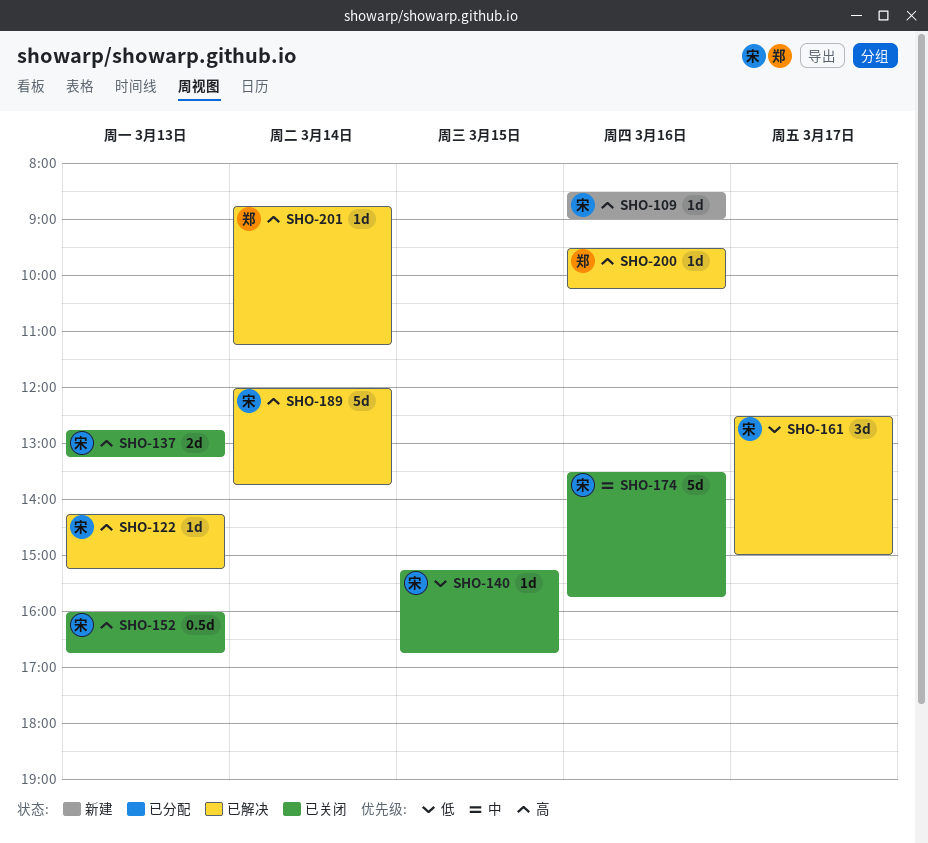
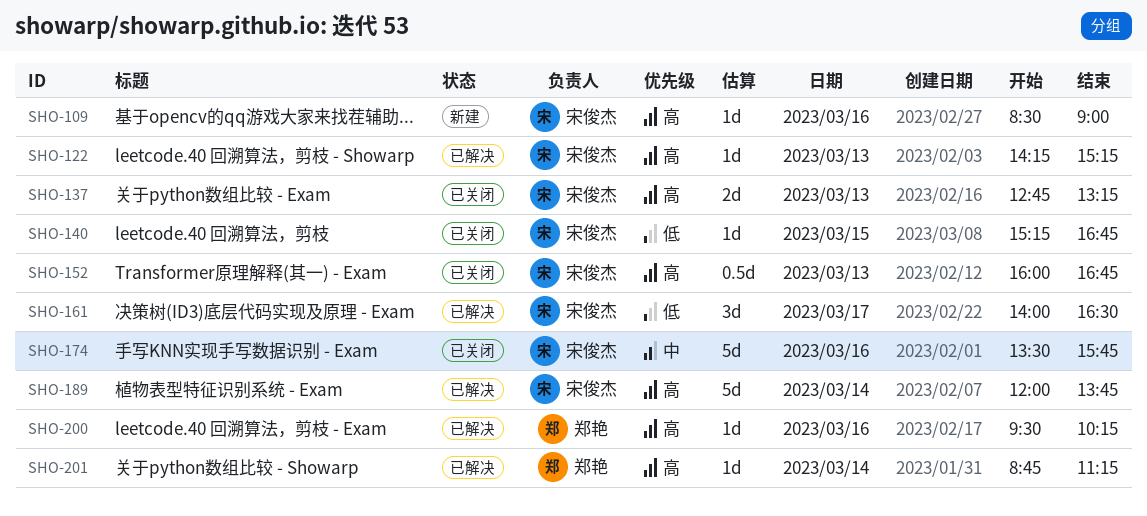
SHO-161, begins: 12:30 -> 14:00
SHO-161, ends: 15:00 -> 16:30

